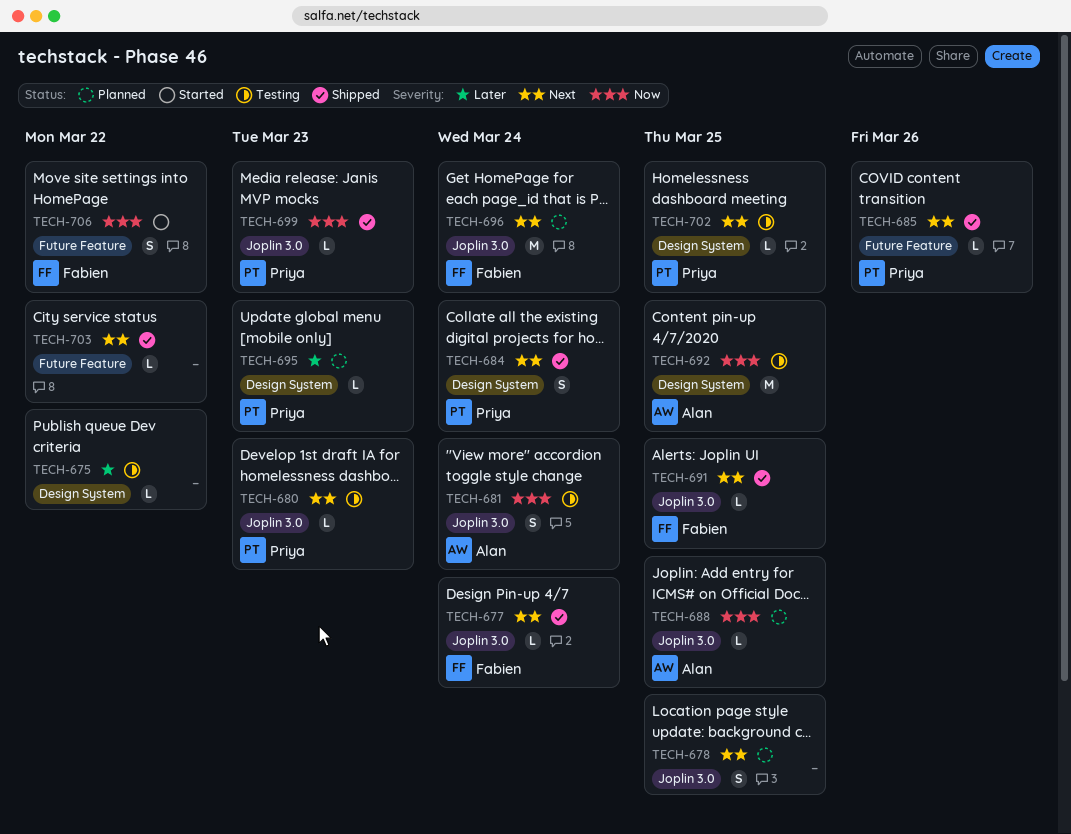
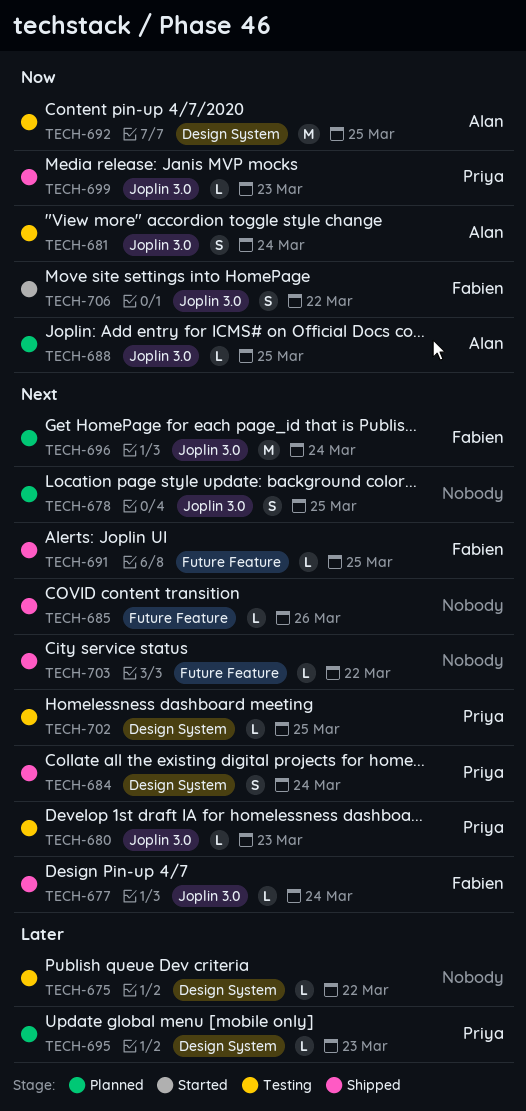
TECH-685, owner: Priya -> none
TECH-691, label: Joplin 3.0 -> Future Feature
TECH-706, label: Future Feature -> Joplin 3.0

